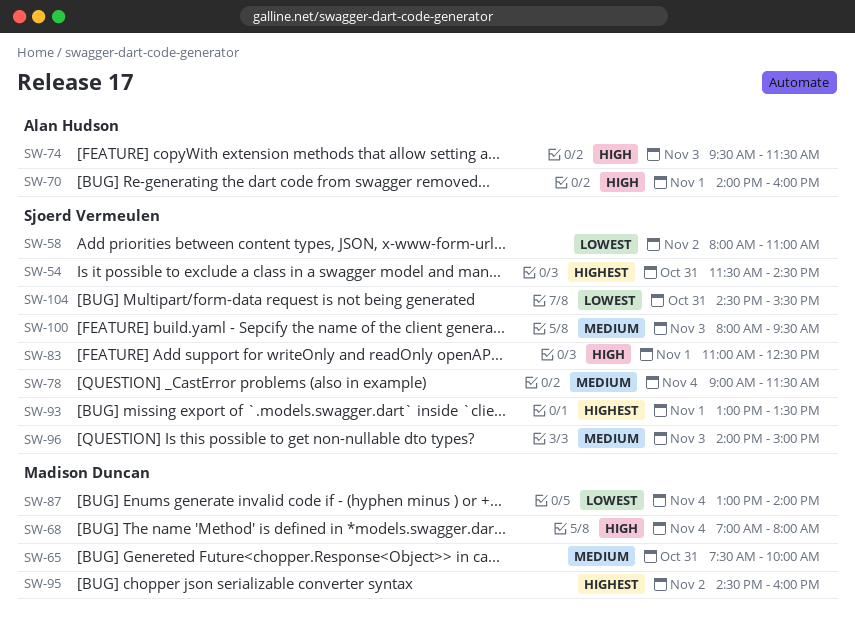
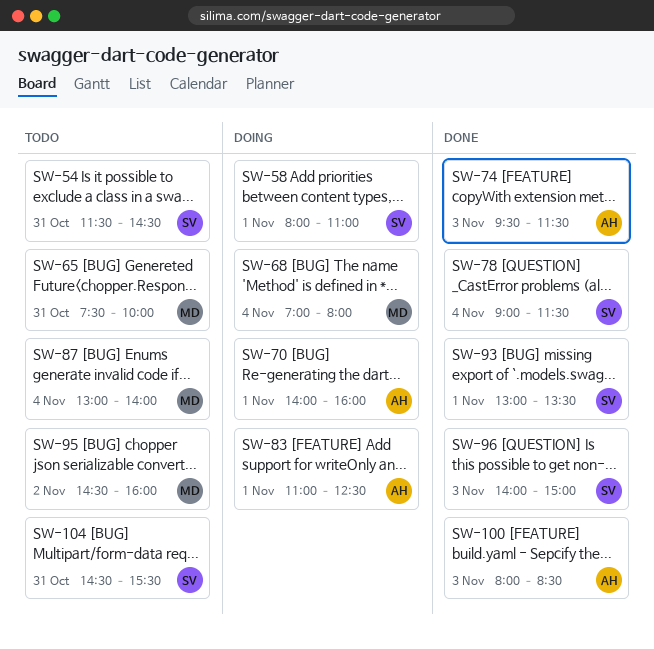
SW-58, day: Nov 2 -> Nov 1
SW-83, owner: Sjoerd Vermeulen -> Alan Hudson
SW-100, owner: Sjoerd Vermeulen -> Alan Hudson
SW-100, ends: 09:30 -> 08:30

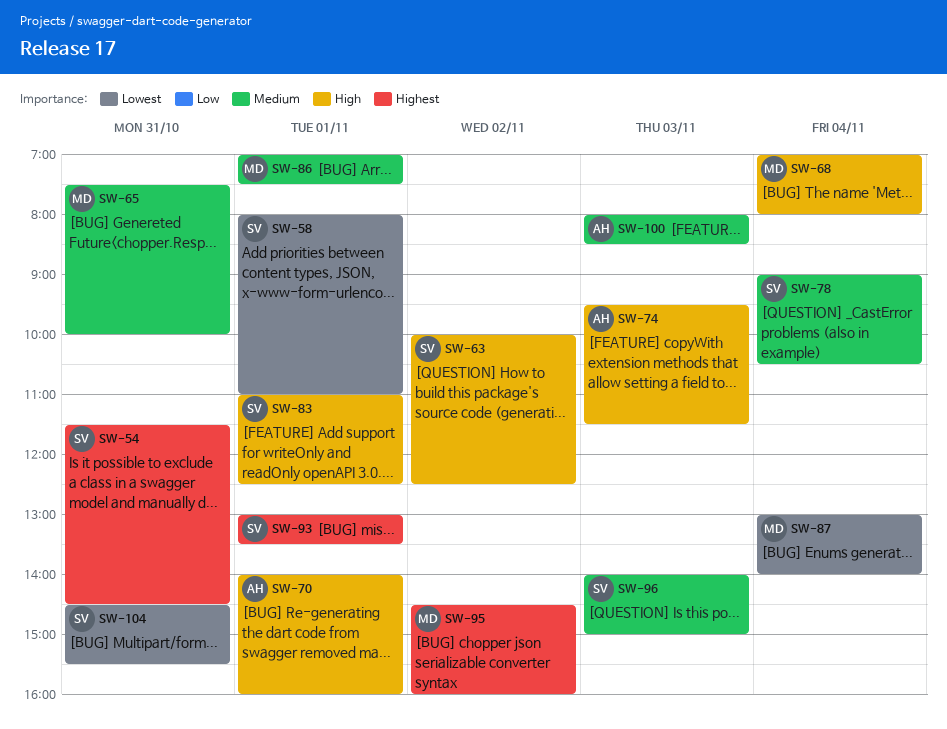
SW-63: none -> present
SW-78, ends: 11:30 -> 10:30
SW-83, owner: AH -> SV
SW-86: none -> present

